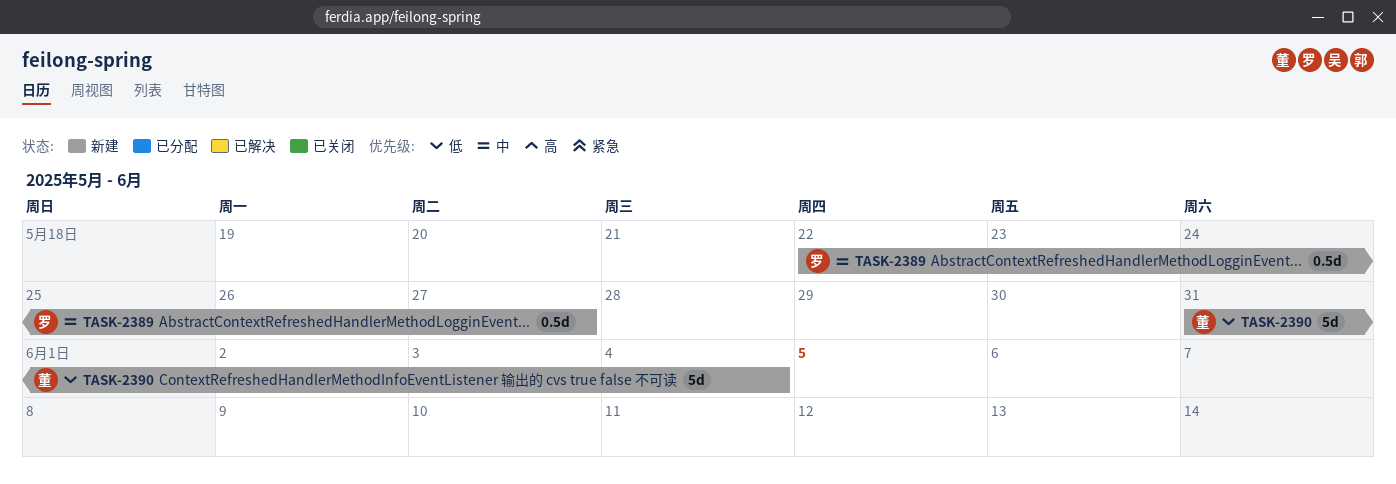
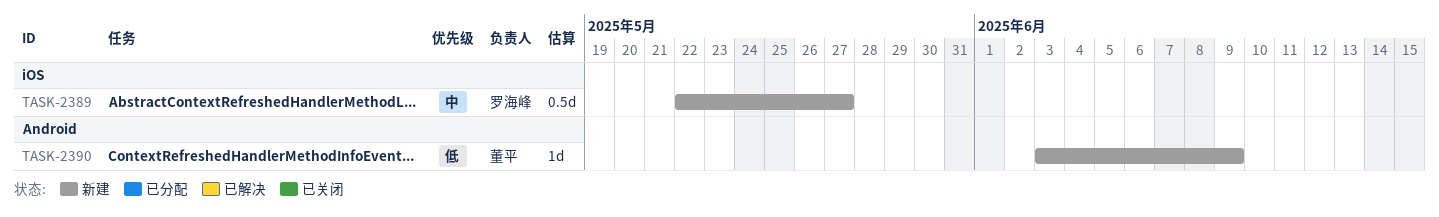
TASK-2390, estimate: 5d -> 1d
TASK-2390, start: May 31 -> Jun 3
TASK-2390, due: Jun 4 -> Jun 9

